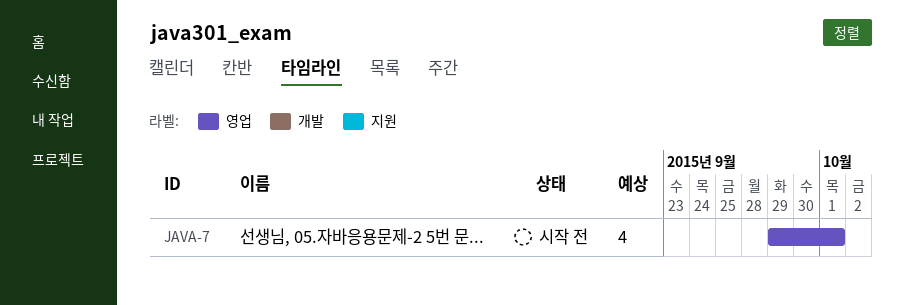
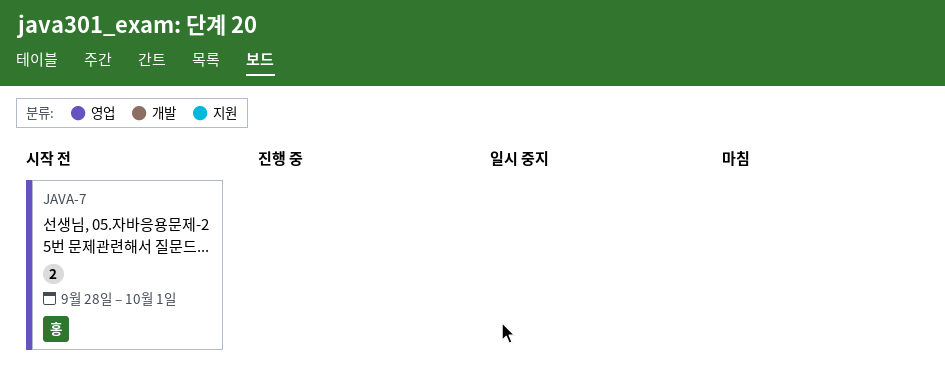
JAVA-7, estimate: 4 -> 2
JAVA-7, start: Sep 29 -> Sep 28

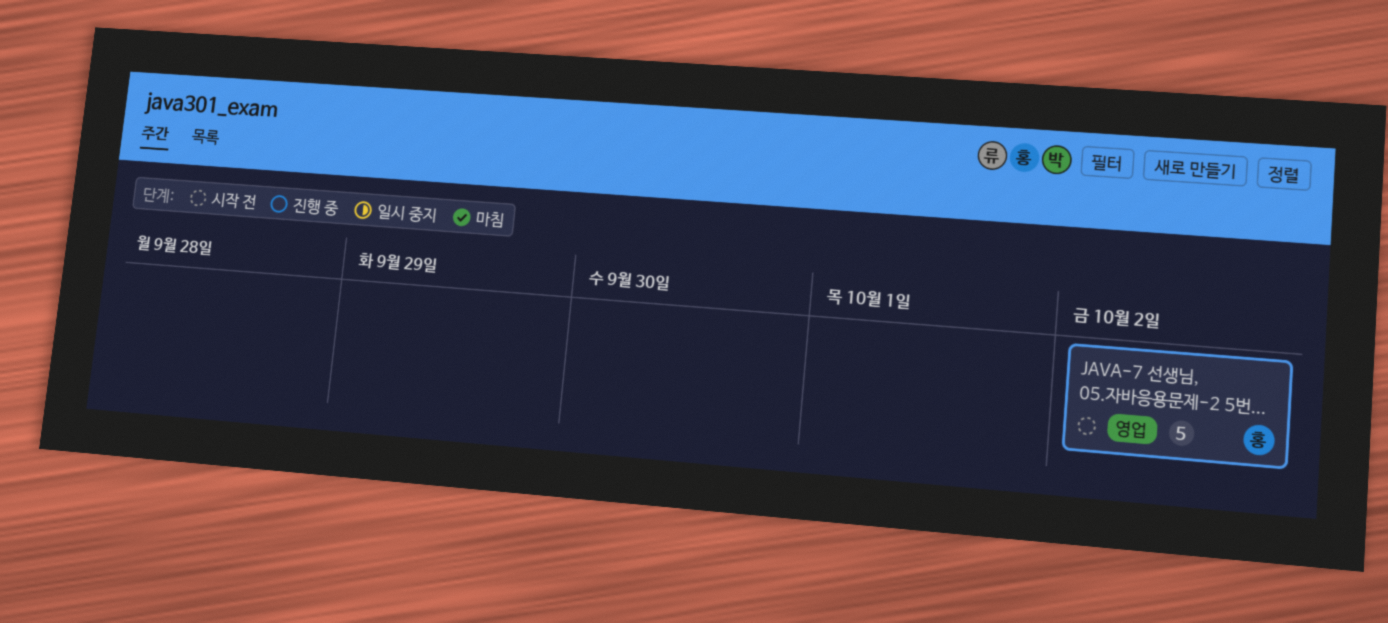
JAVA-7, estimate: 2 -> 5
JAVA-7, due: Oct 1 -> Oct 2

